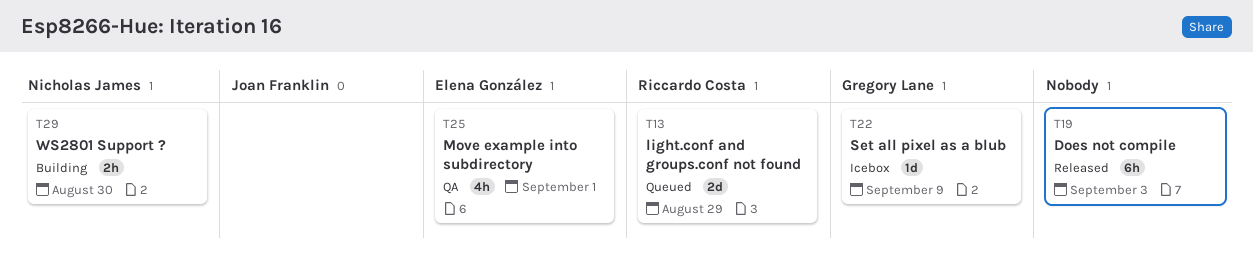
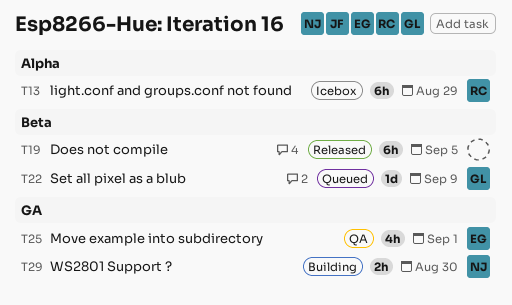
T13, status: Queued -> Icebox
T13, estimate: 2d -> 6h
T19, due: Sep 3 -> Sep 5
T22, status: Icebox -> Queued

